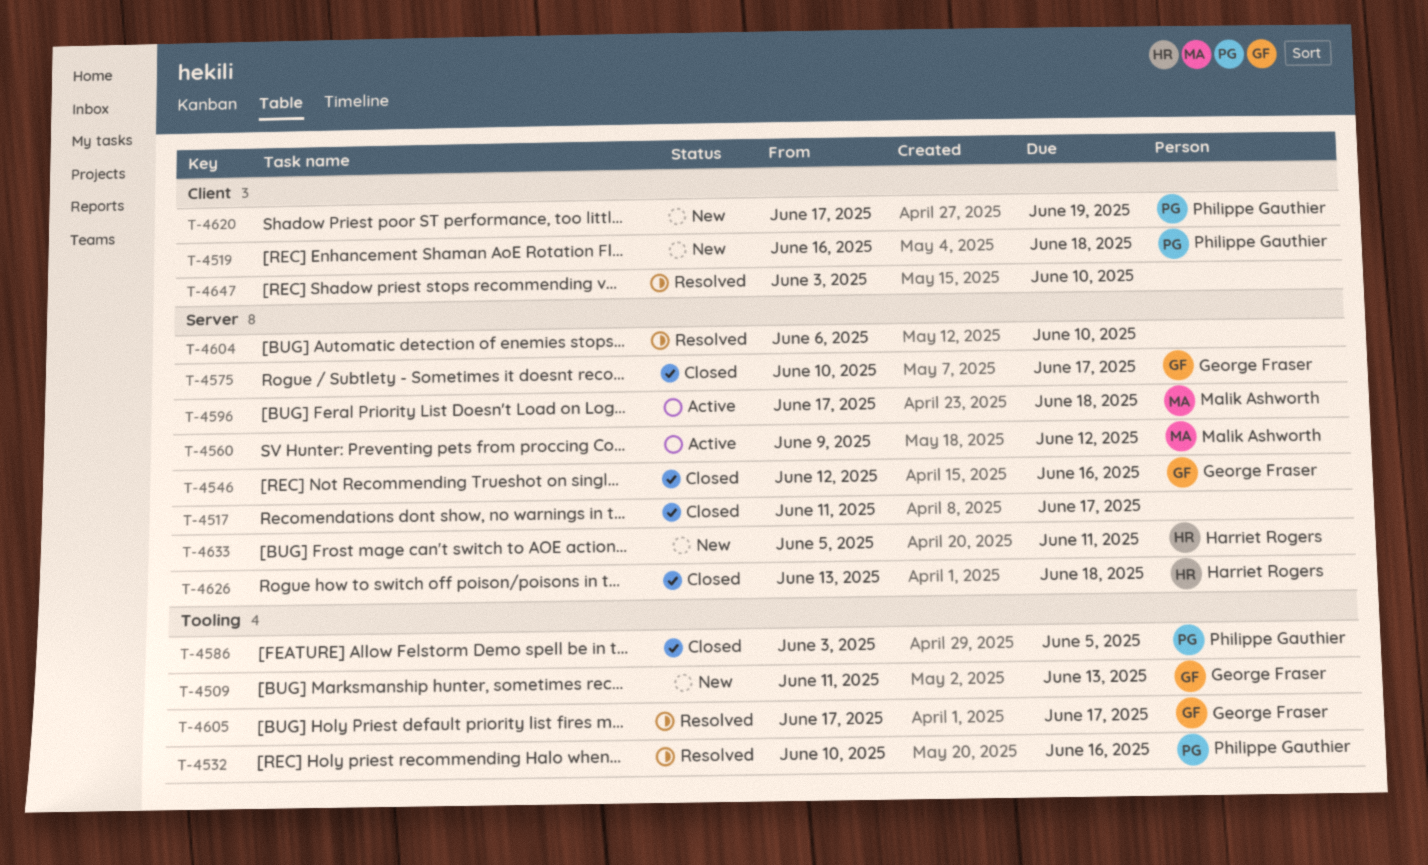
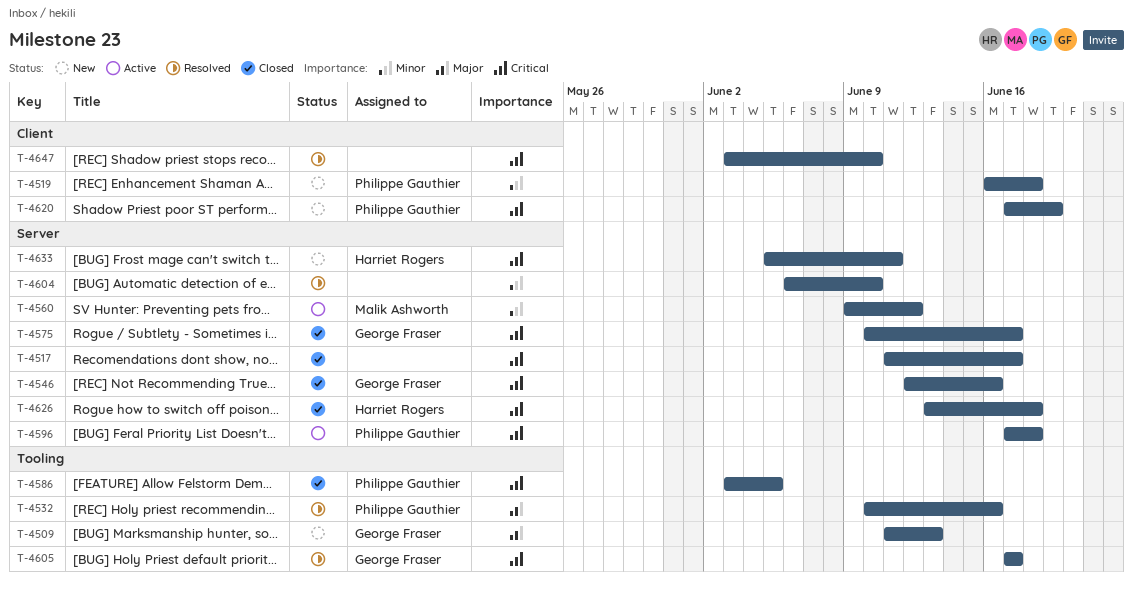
T-4596, owner: Malik Ashworth -> Philippe Gauthier

